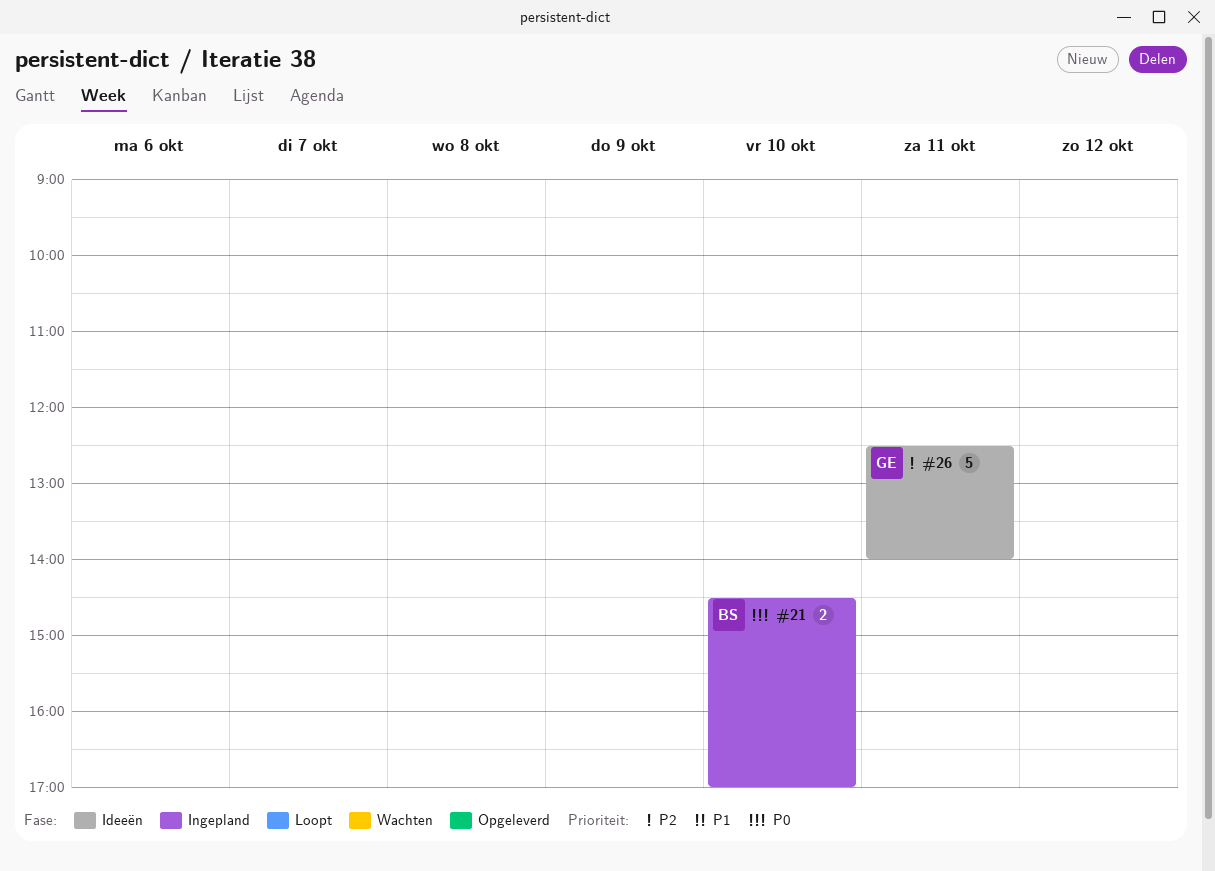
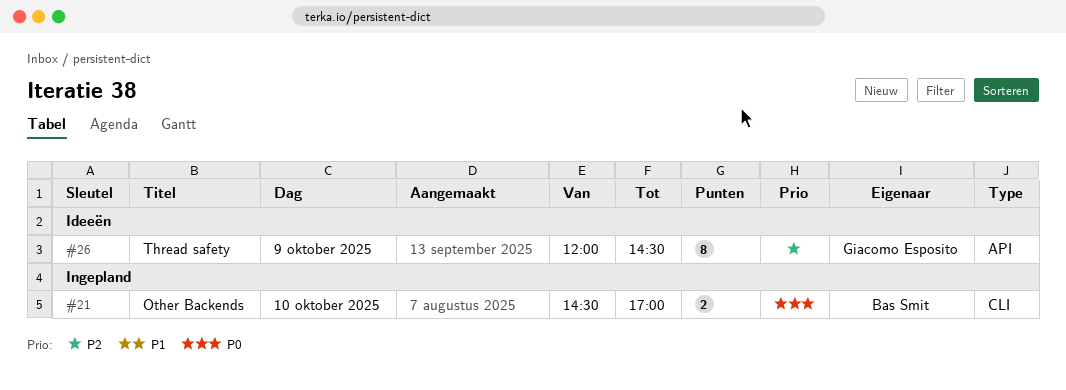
#26, estimate: 5 -> 8
#26, day: Oct 11 -> Oct 9
#26, begins: 12:30 -> 12:00
#26, ends: 14:00 -> 14:30

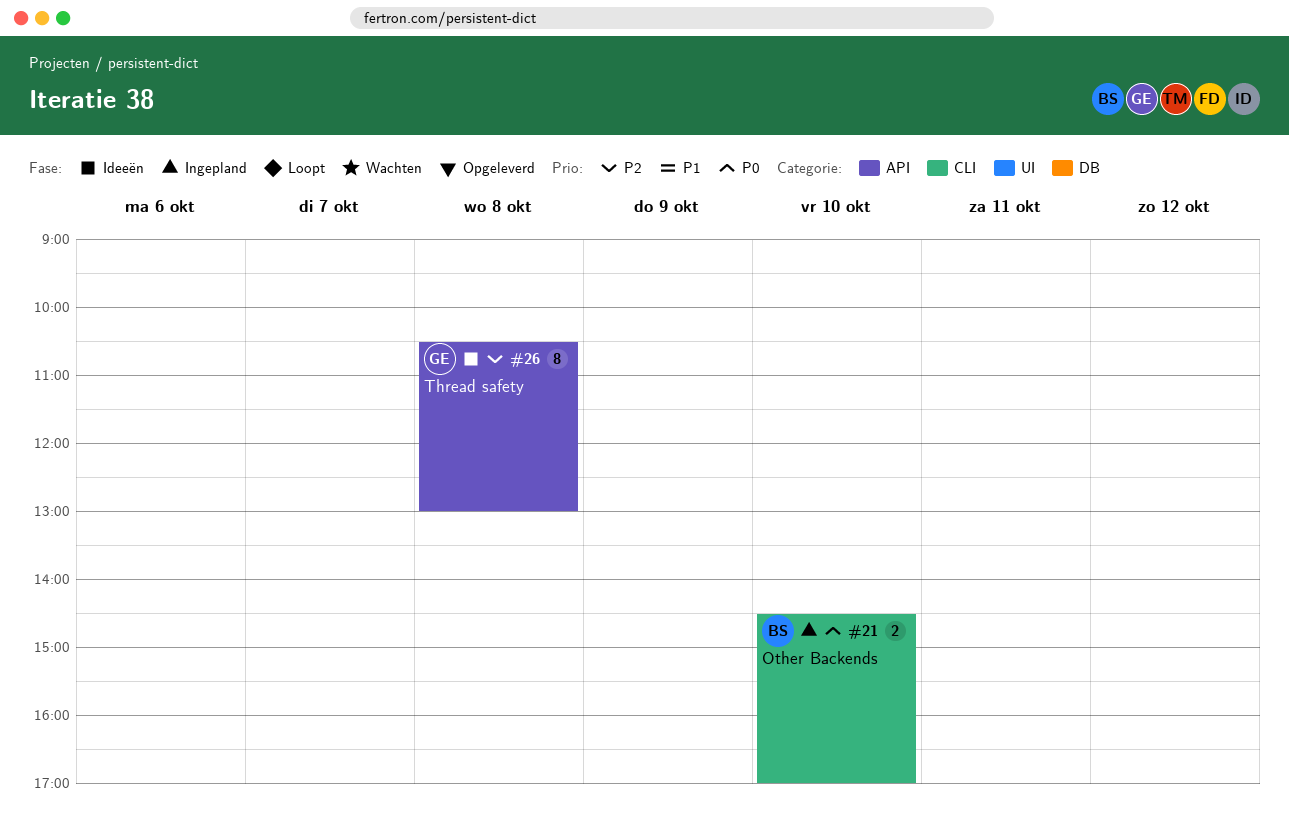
#26, day: Oct 9 -> Oct 8
#26, begins: 12:00 -> 10:30
#26, ends: 14:30 -> 13:00

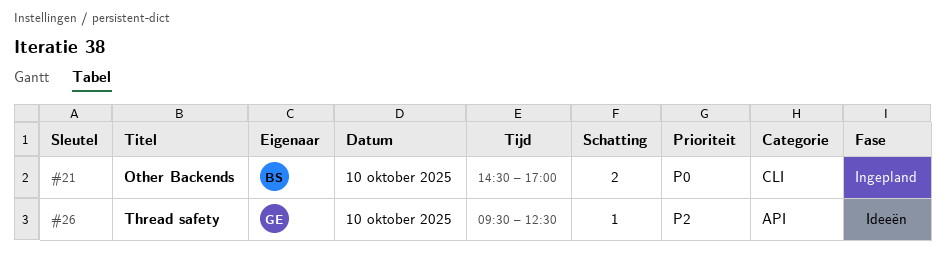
#26, estimate: 8 -> 1
#26, day: Oct 8 -> Oct 10
#26, begins: 10:30 -> 09:30
#26, ends: 13:00 -> 12:30

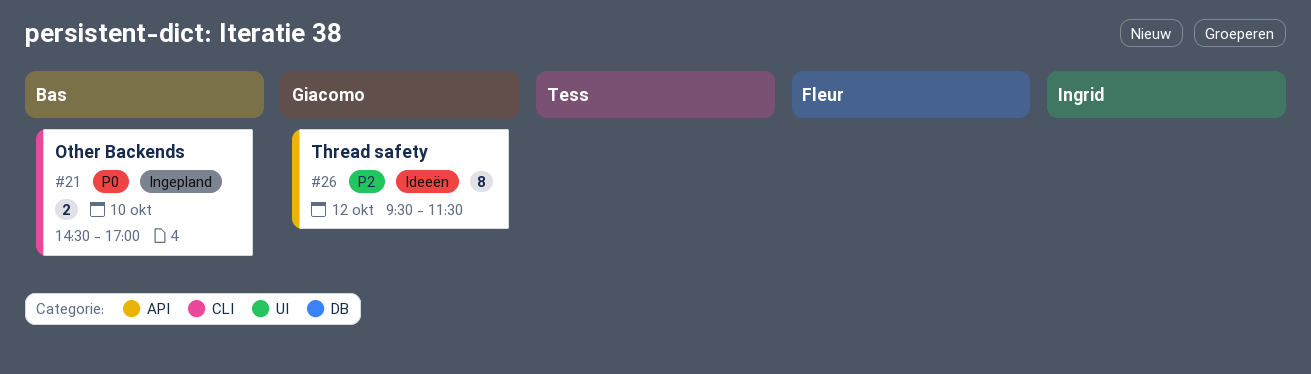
#26, estimate: 1 -> 8
#26, day: Oct 10 -> Oct 12
#26, ends: 12:30 -> 11:30

